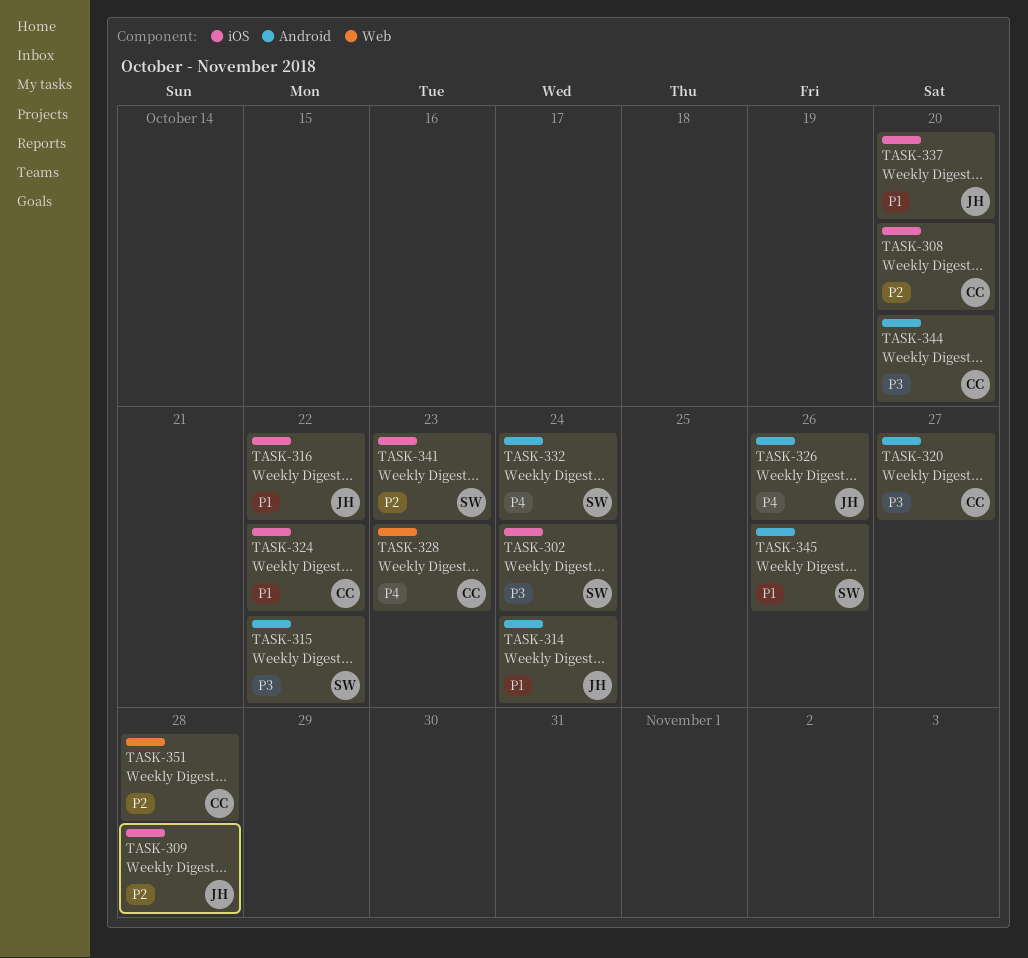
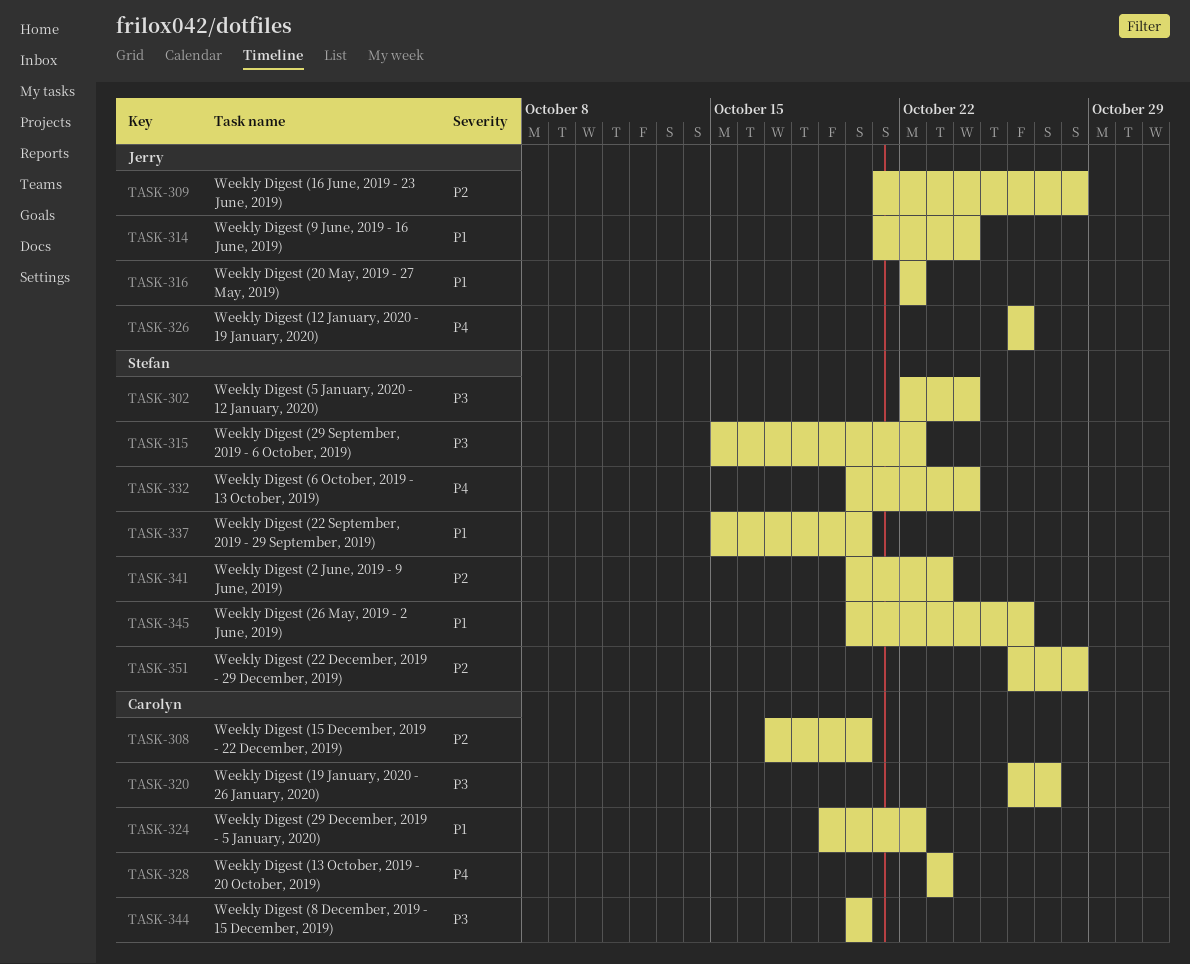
TASK-337, owner: Jerry -> Stefan
TASK-351, owner: Carolyn -> Stefan

